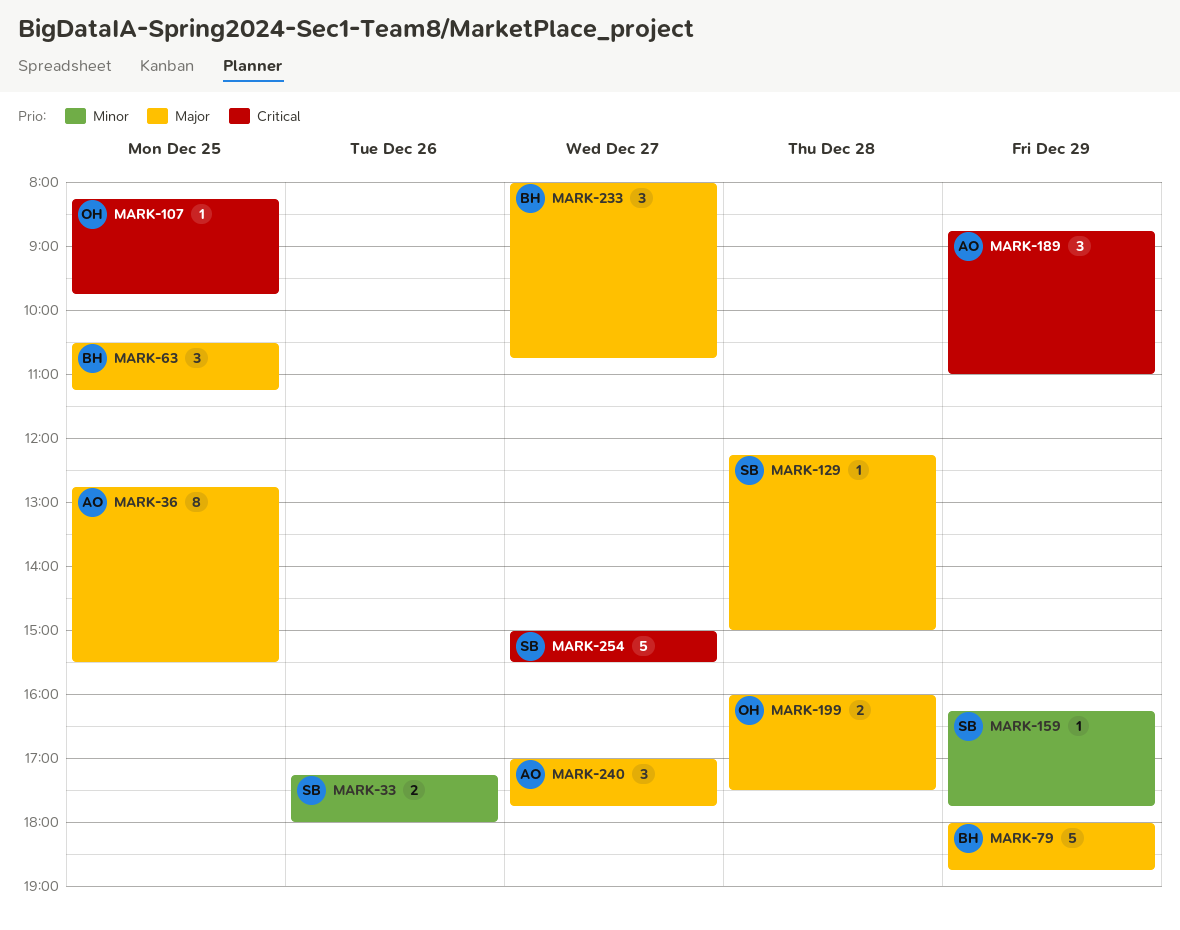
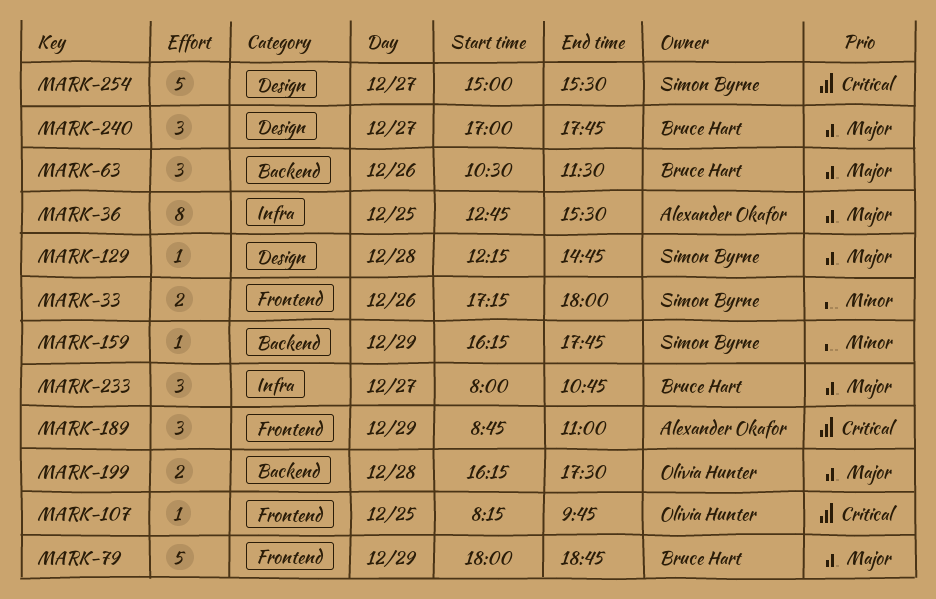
MARK-63, day: Dec 25 -> Dec 26
MARK-63, ends: 11:15 -> 11:30
MARK-129, ends: 15:00 -> 14:45
MARK-199, begins: 16:00 -> 16:15
MARK-240, owner: Alexander Okafor -> Bruce Hart

